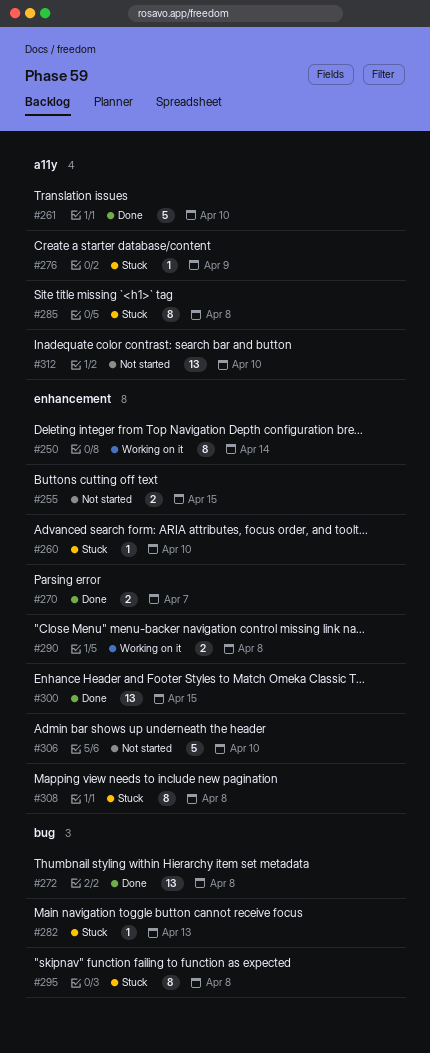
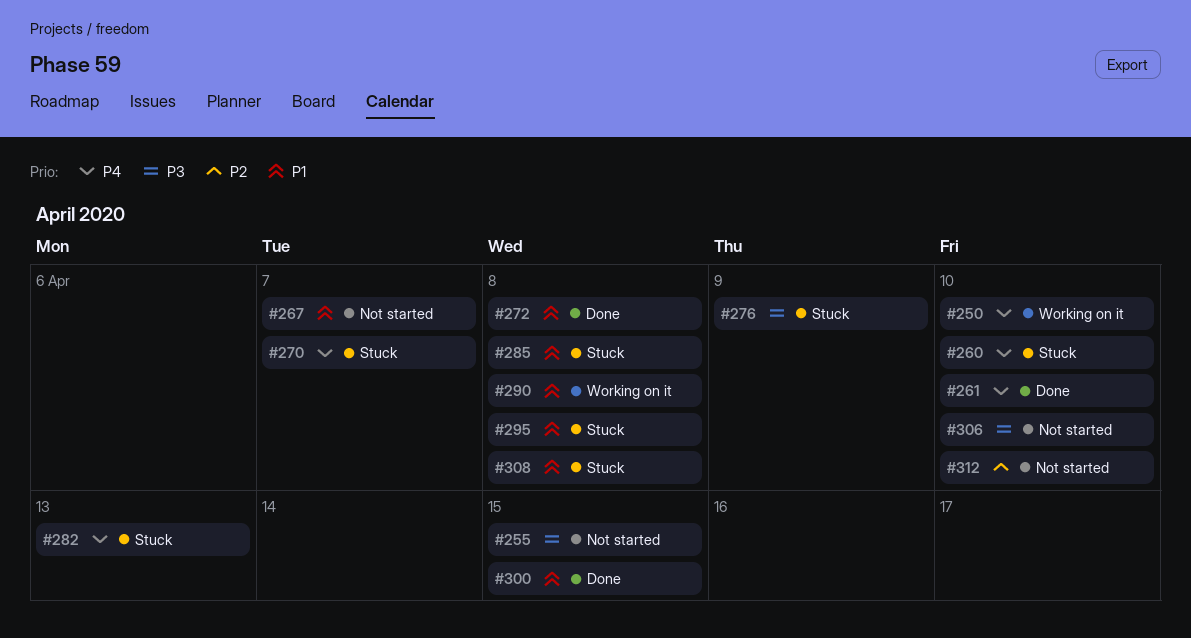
#250, due: Apr 14 -> Apr 10
#267: none -> present
#270, status: Done -> Stuck

